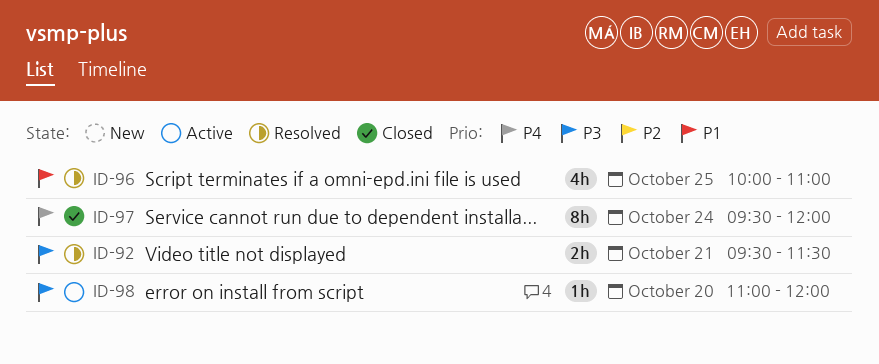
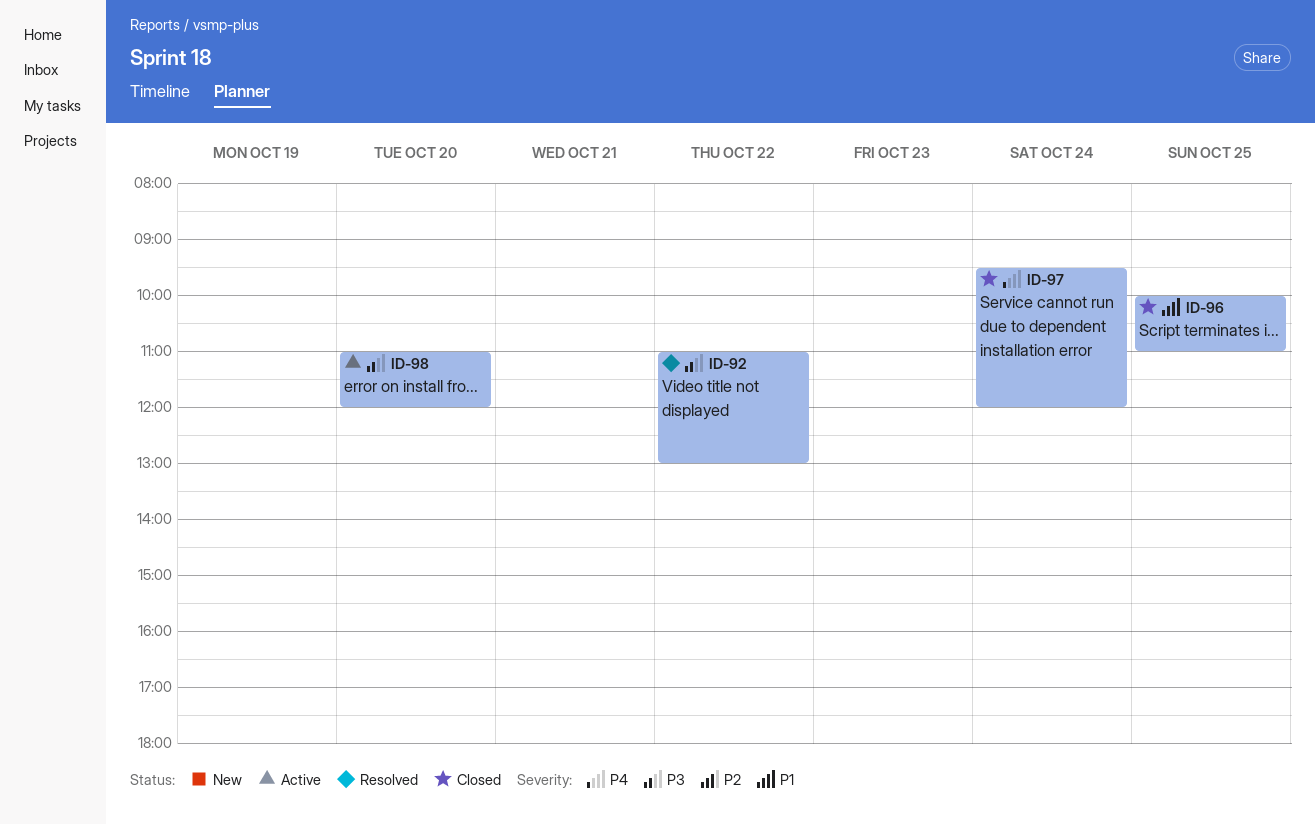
ID-92, day: Oct 21 -> Oct 22
ID-92, begins: 09:30 -> 11:00
ID-92, ends: 11:30 -> 13:00
ID-96, status: Resolved -> Closed

